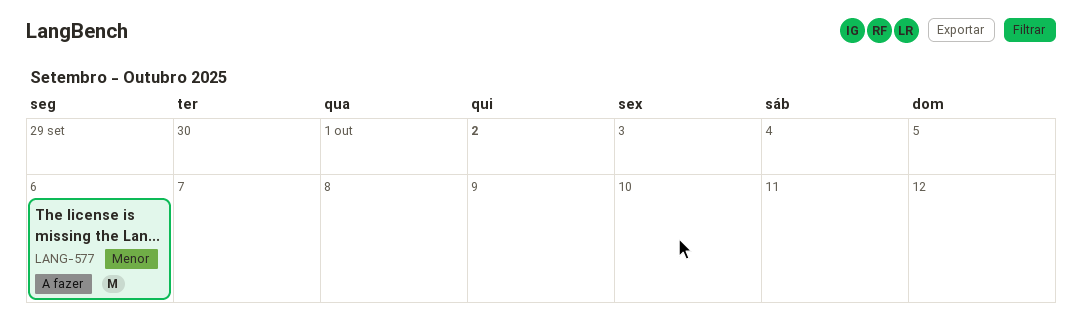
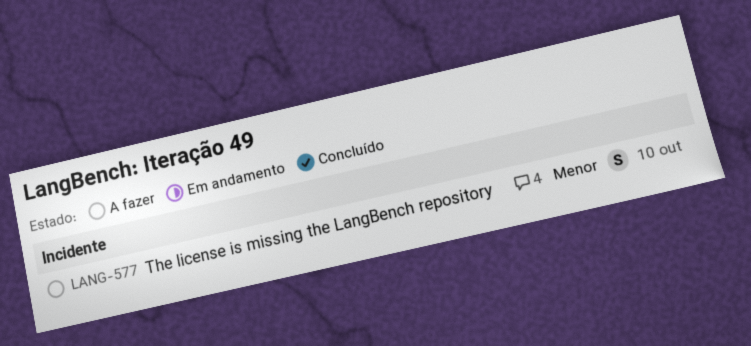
LANG-577, estimate: M -> S
LANG-577, due: Oct 6 -> Oct 10

